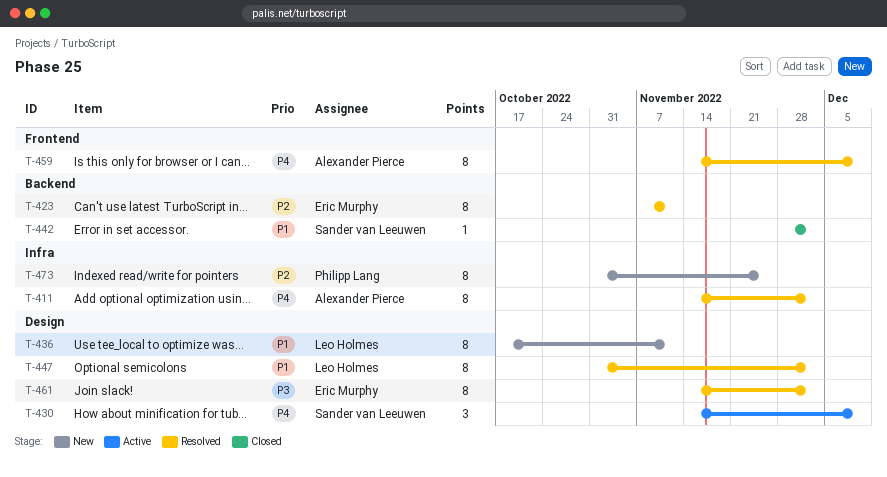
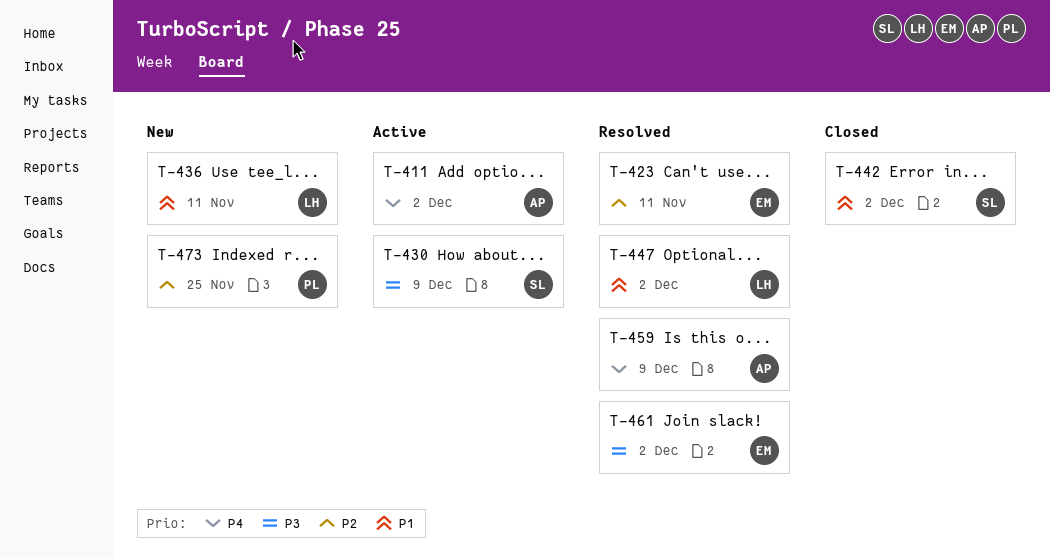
T-411, status: Resolved -> Active
T-430, priority: P4 -> P3

